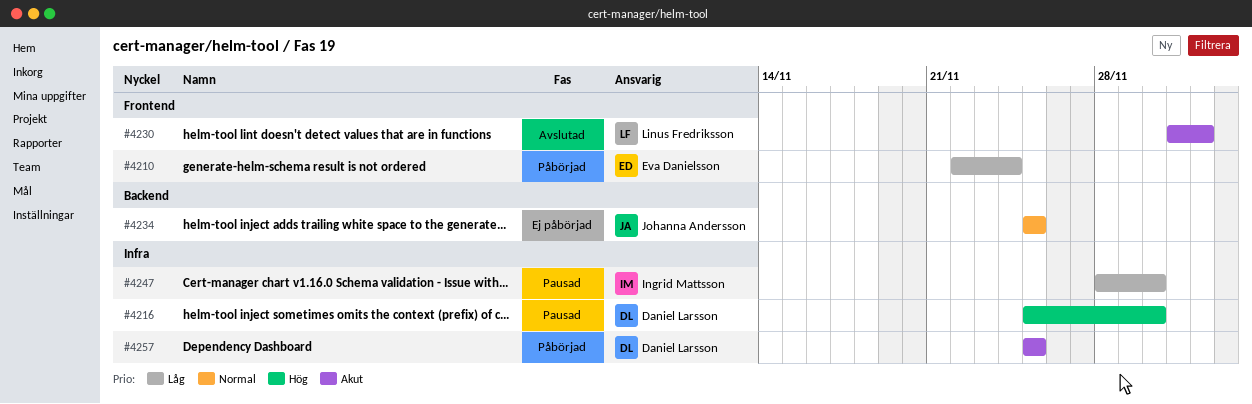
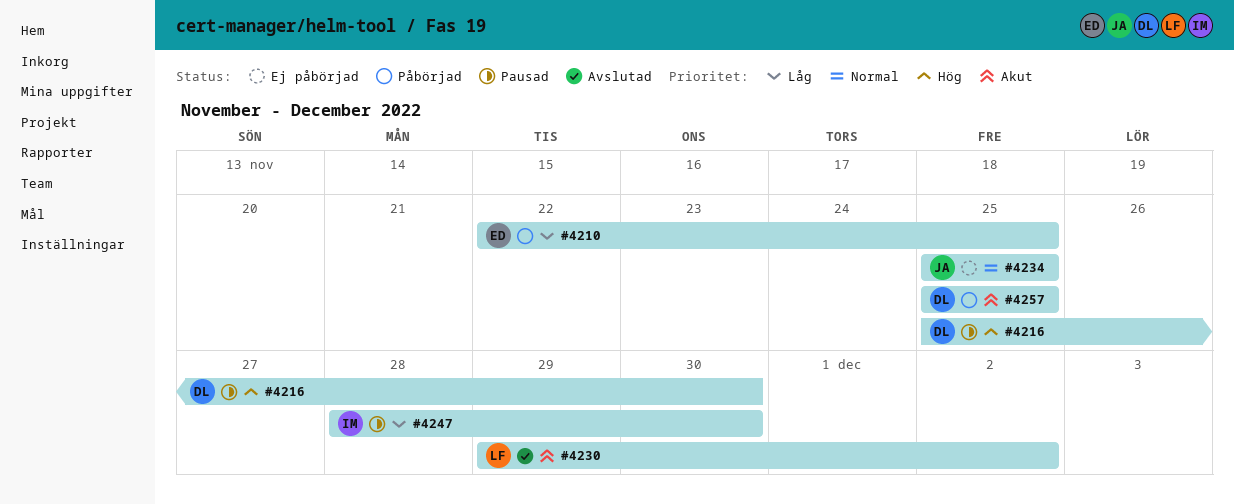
#4210, due: Nov 24 -> Nov 25
#4230, start: Dec 1 -> Nov 29

